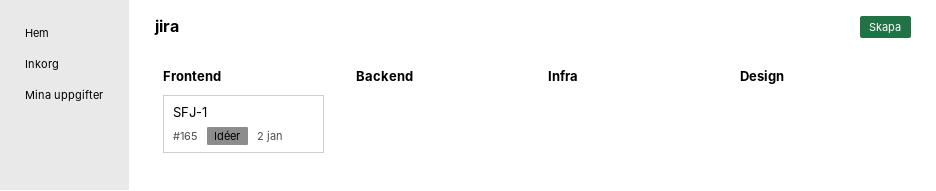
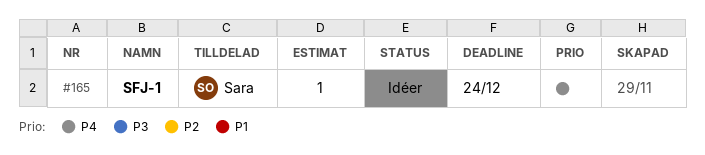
#165, due: Jan 2 -> Dec 24

